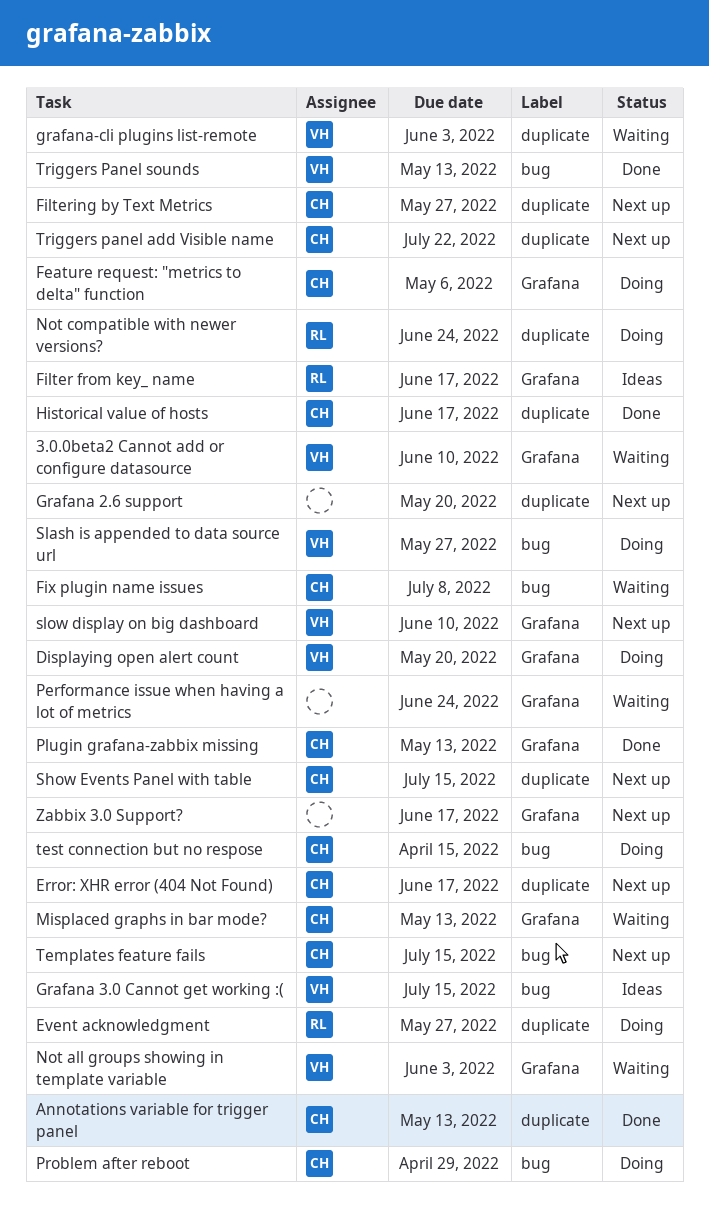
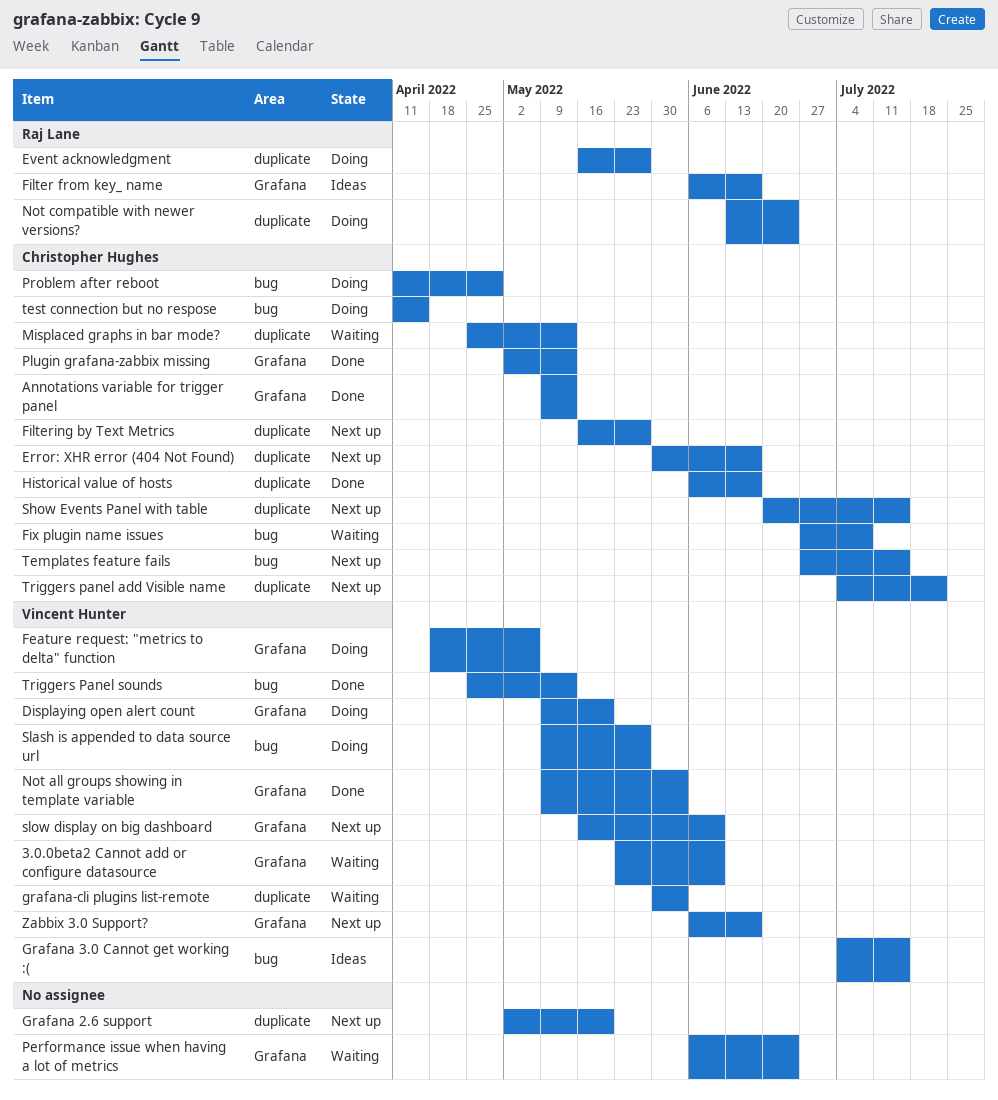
Annotations variable for trigger panel, label: duplicate -> Grafana
Feature request: "metrics to delta" function, owner: Christopher Hughes -> Vincent Hunter
Misplaced graphs in bar mode?, label: Grafana -> duplicate
Not all groups showing in template variable, status: Waiting -> Done
Zabbix 3.0 Support?, owner: none -> Vincent Hunter

